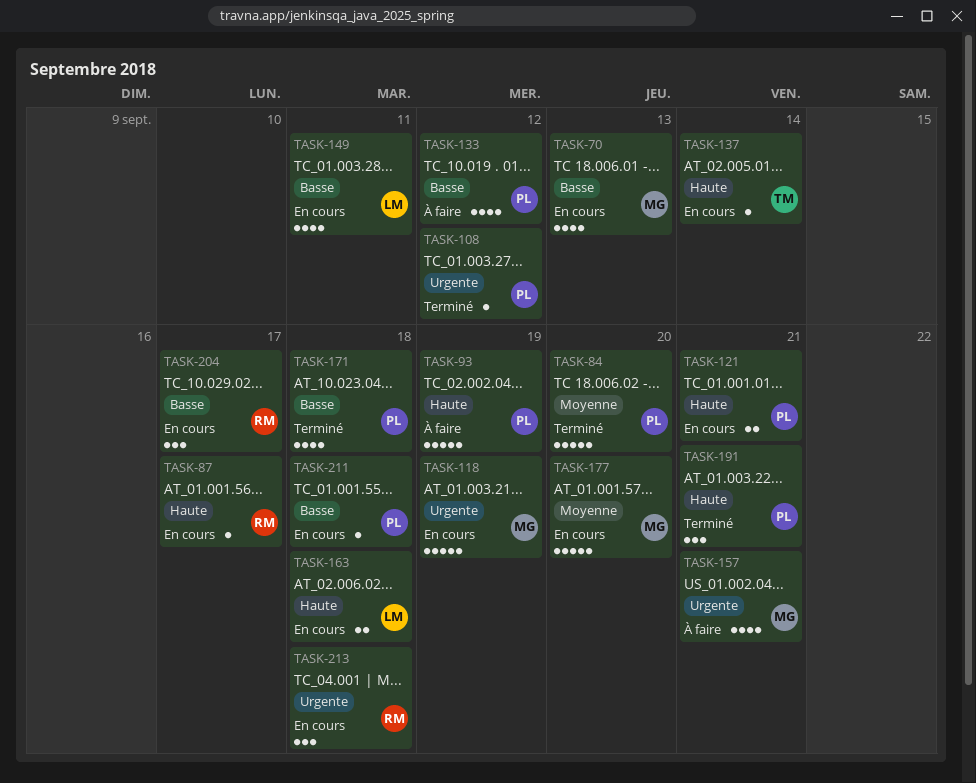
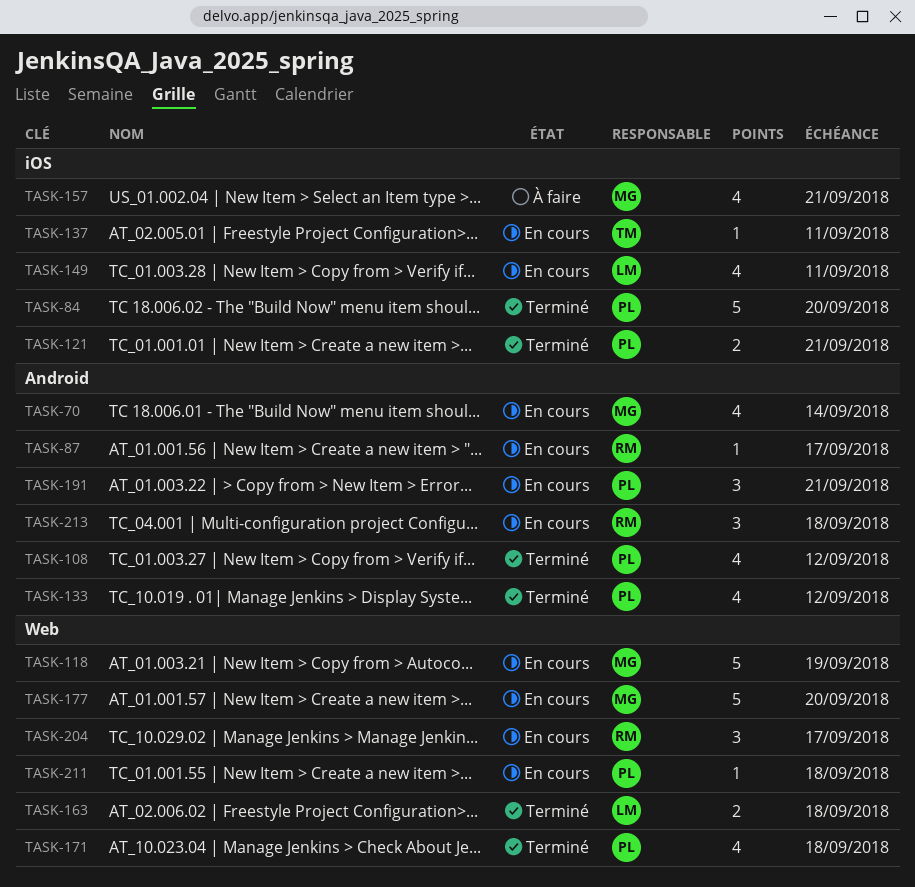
TASK-70, due: Sep 13 -> Sep 14
TASK-93: present -> none
TASK-108, estimate: 1 -> 4
TASK-121, status: En cours -> Terminé
TASK-133, status: À faire -> Terminé
TASK-137, due: Sep 14 -> Sep 11
TASK-163, status: En cours -> Terminé
TASK-191, status: Terminé -> En cours

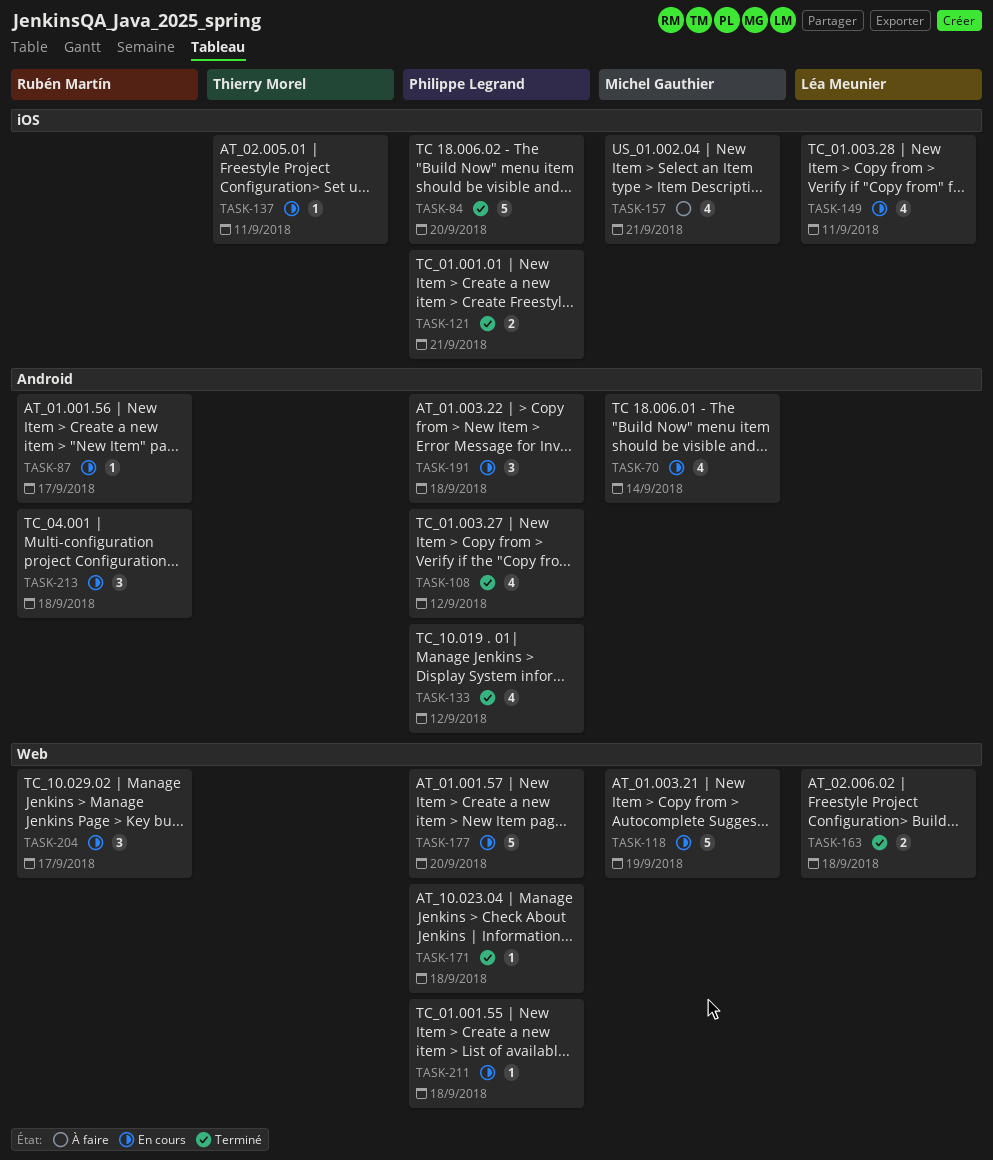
TASK-171, estimate: 4 -> 1
TASK-177, owner: Michel Gauthier -> Philippe Legrand
TASK-191, due: Sep 21 -> Sep 18

